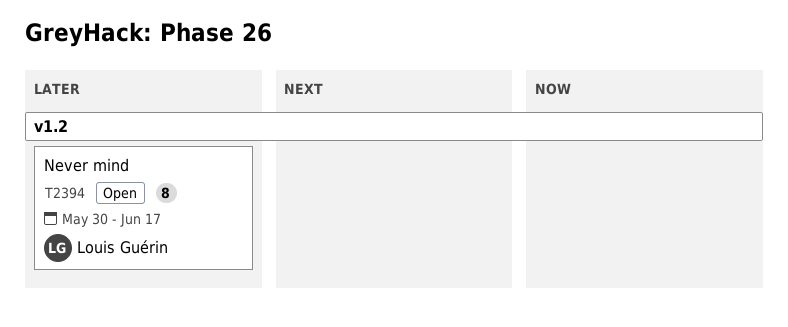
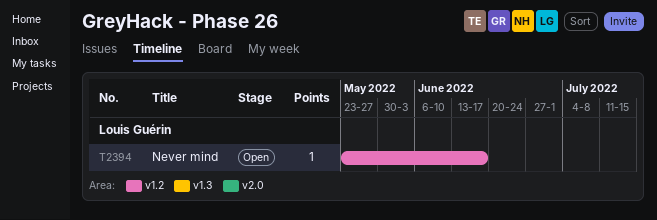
T2394, estimate: 8 -> 1
T2394, start: May 30 -> May 23

